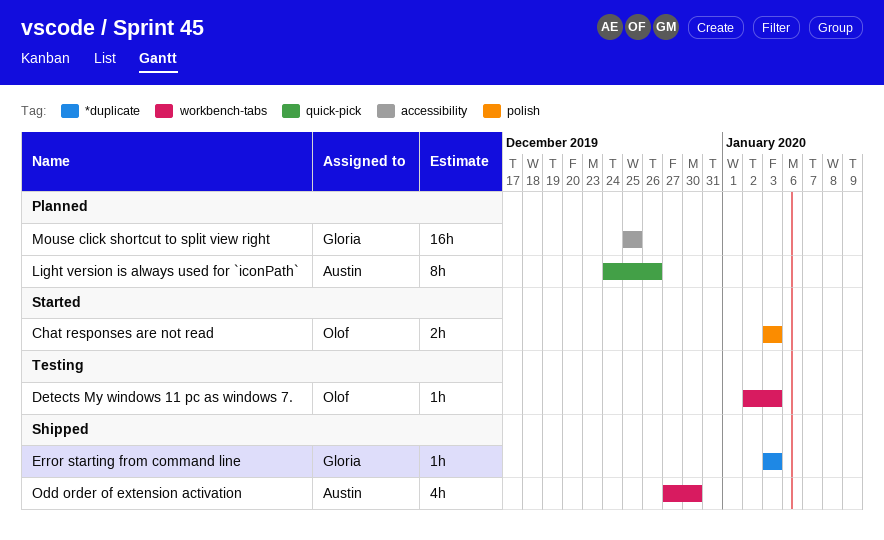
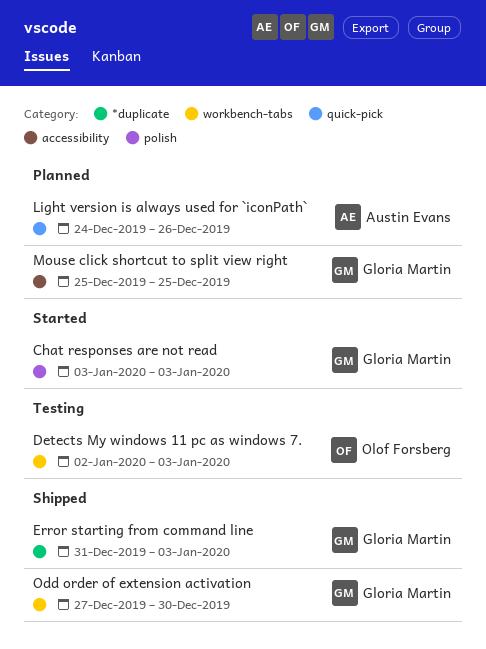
Chat responses are not read, owner: Olof Forsberg -> Gloria Martin
Error starting from command line, start: Jan 3 -> Dec 31
Odd order of extension activation, owner: Austin Evans -> Gloria Martin

